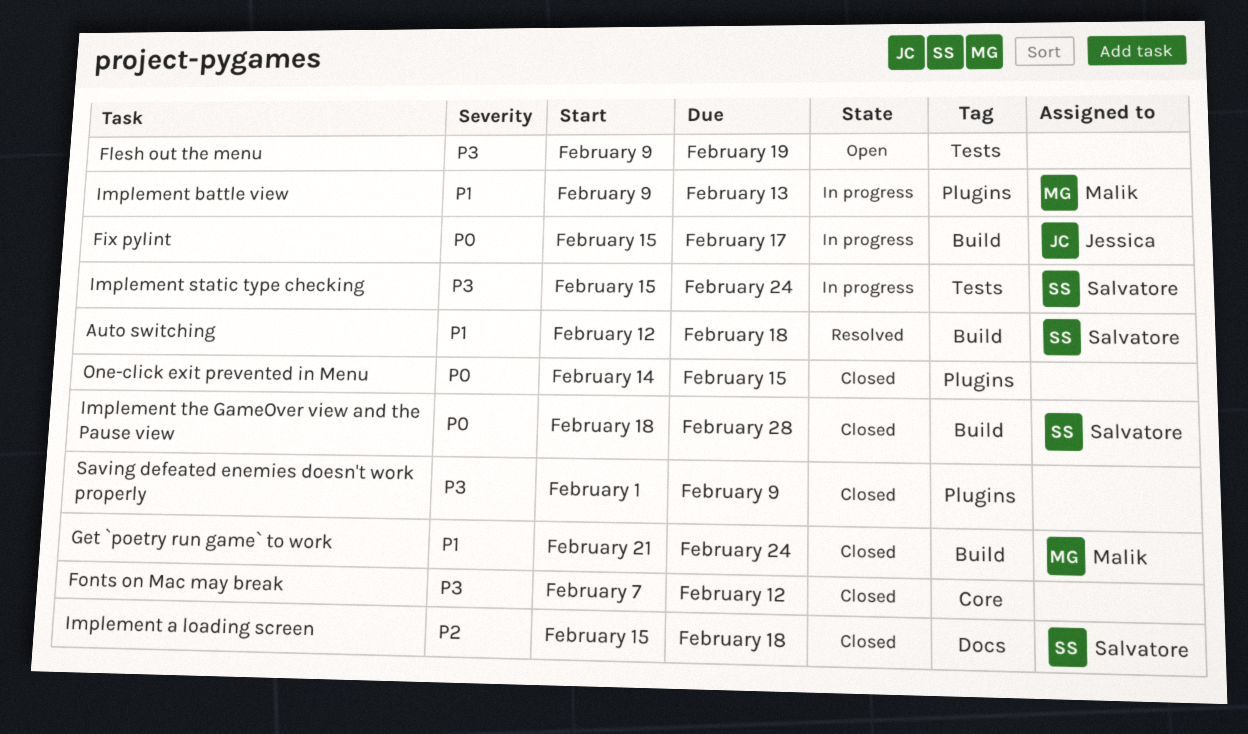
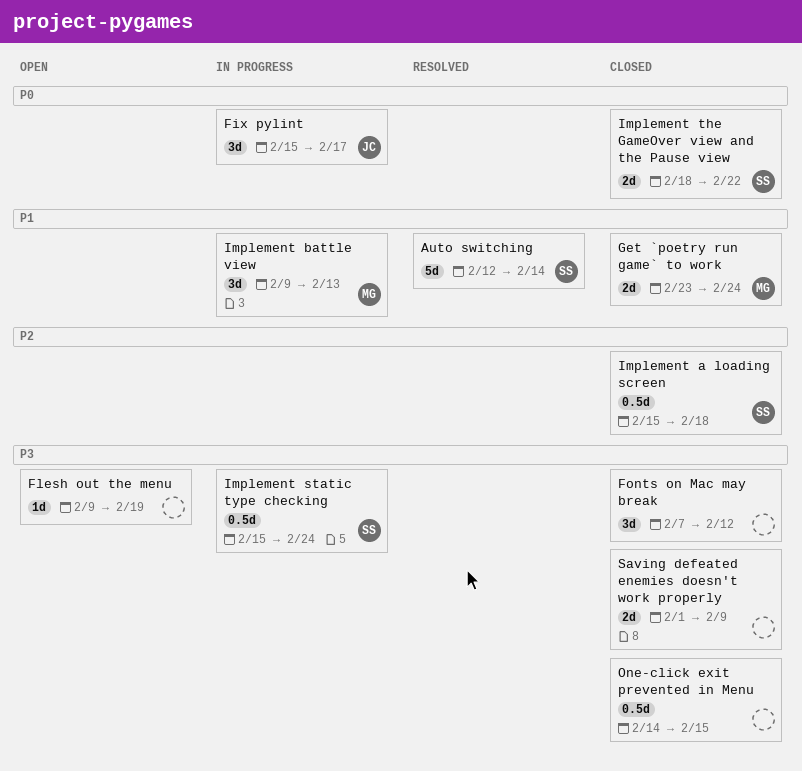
Auto switching, due: Feb 18 -> Feb 14
Get `poetry run game` to work, start: Feb 21 -> Feb 23
Implement the GameOver view and the Pause view, due: Feb 28 -> Feb 22
One-click exit prevented in Menu, priority: P0 -> P3

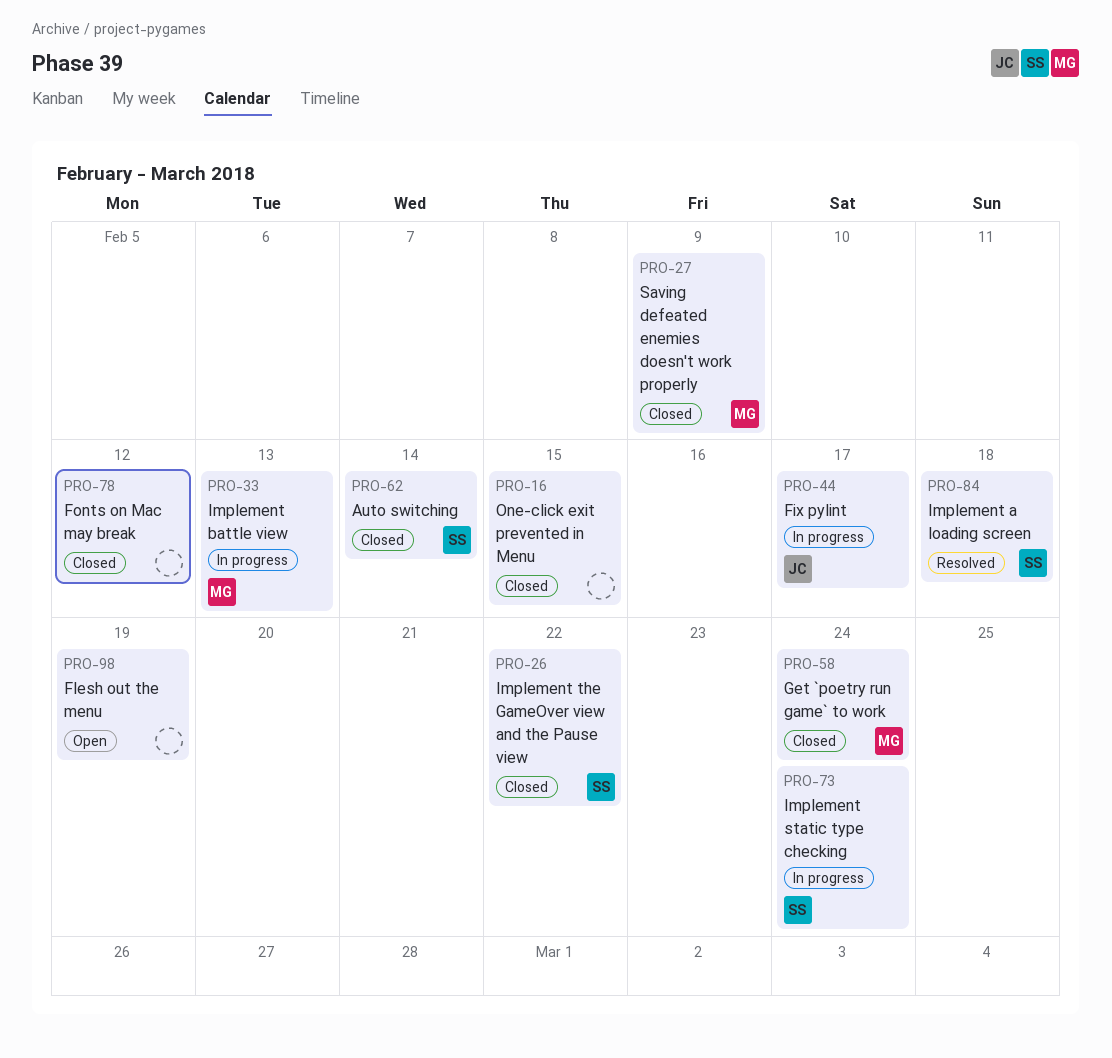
Auto switching, status: Resolved -> Closed
Implement a loading screen, status: Closed -> Resolved
Saving defeated enemies doesn't work properly, owner: none -> MG

